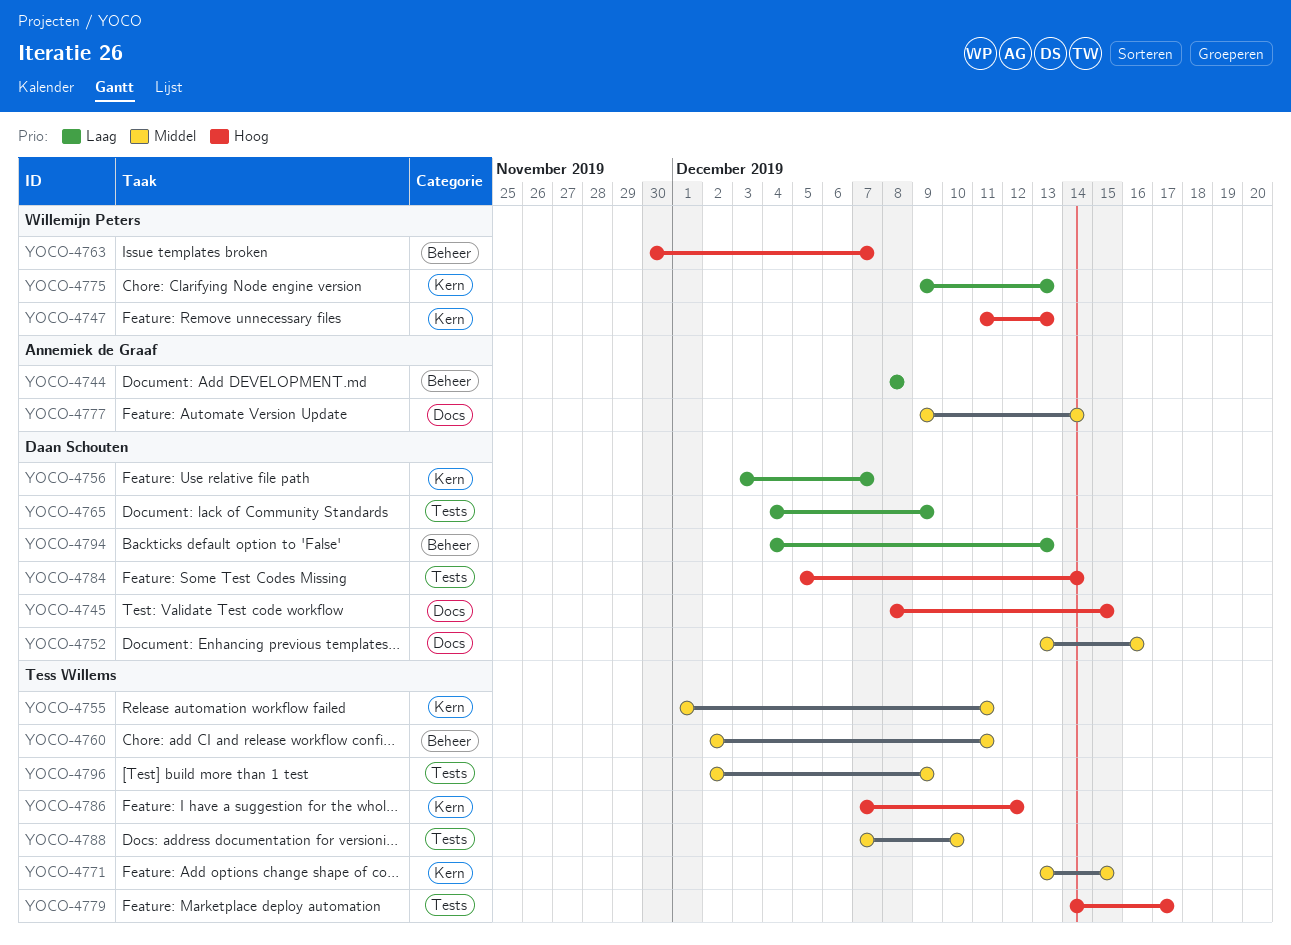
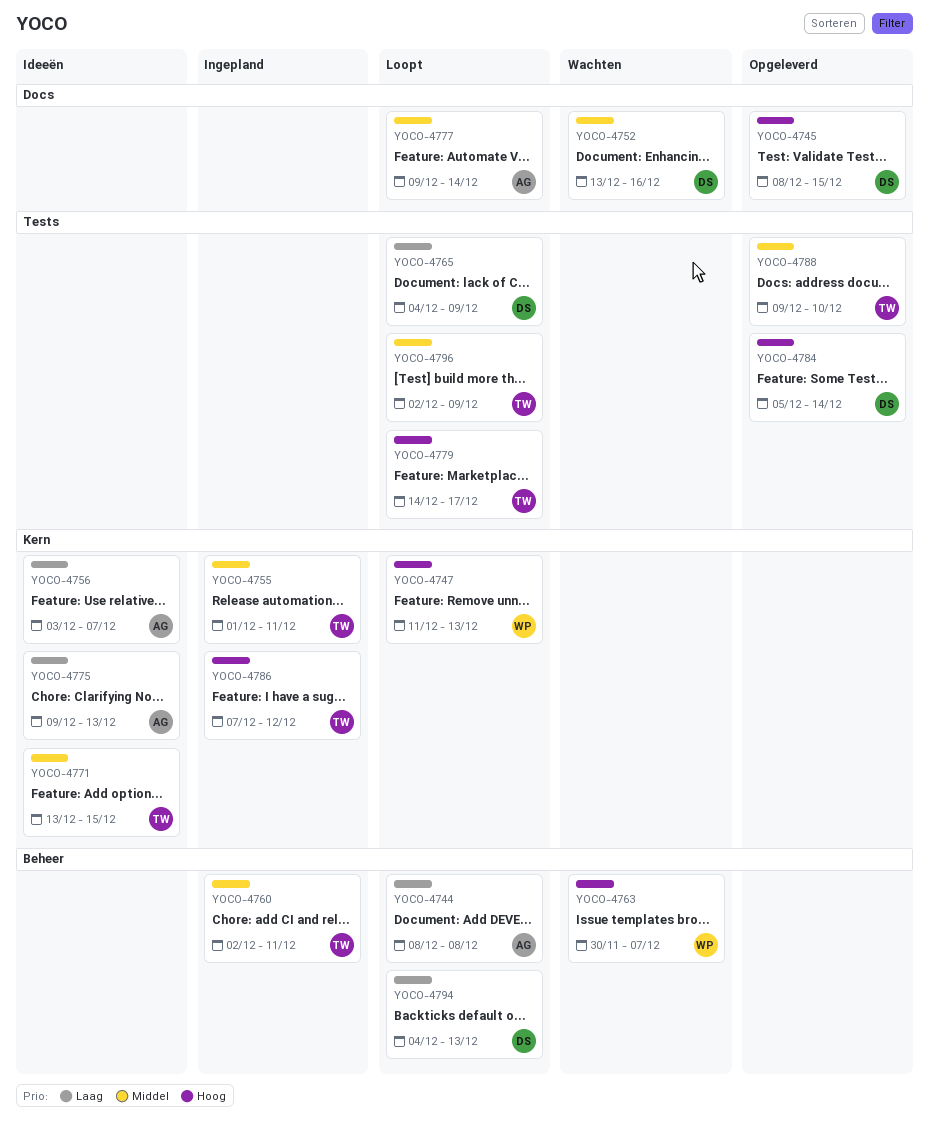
YOCO-4756, owner: Daan Schouten -> Annemiek de Graaf
YOCO-4775, owner: Willemijn Peters -> Annemiek de Graaf
YOCO-4788, start: Dec 7 -> Dec 9

